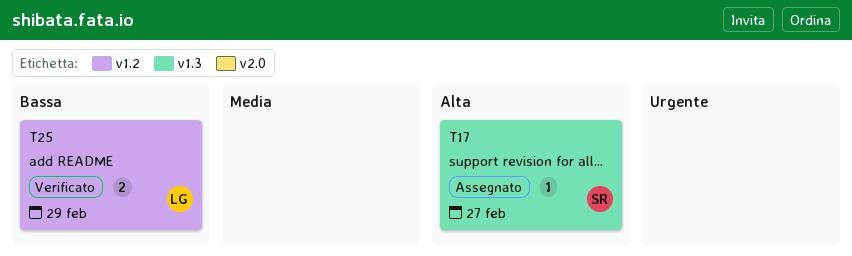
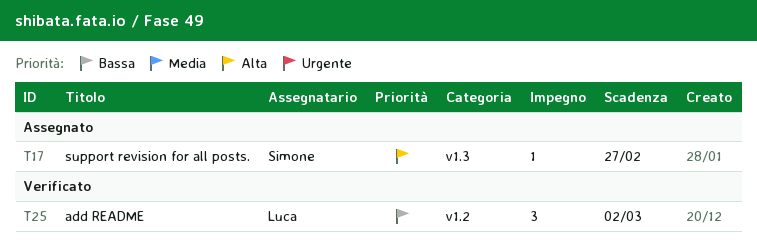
T25, estimate: 2 -> 3
T25, due: Feb 29 -> Mar 2

